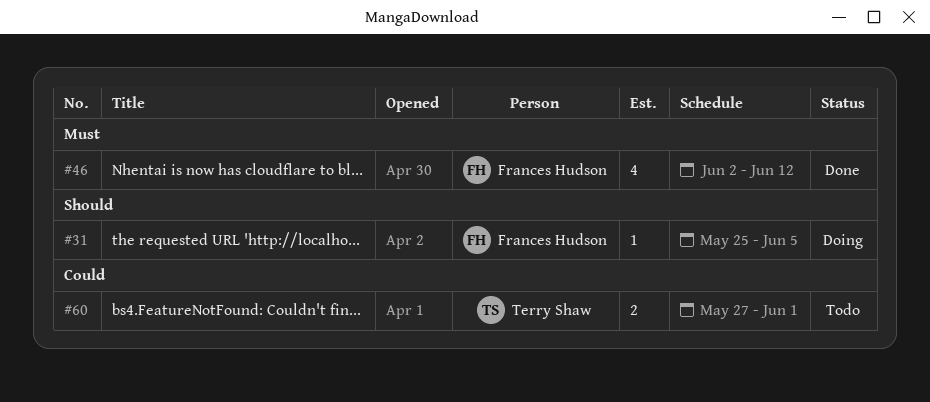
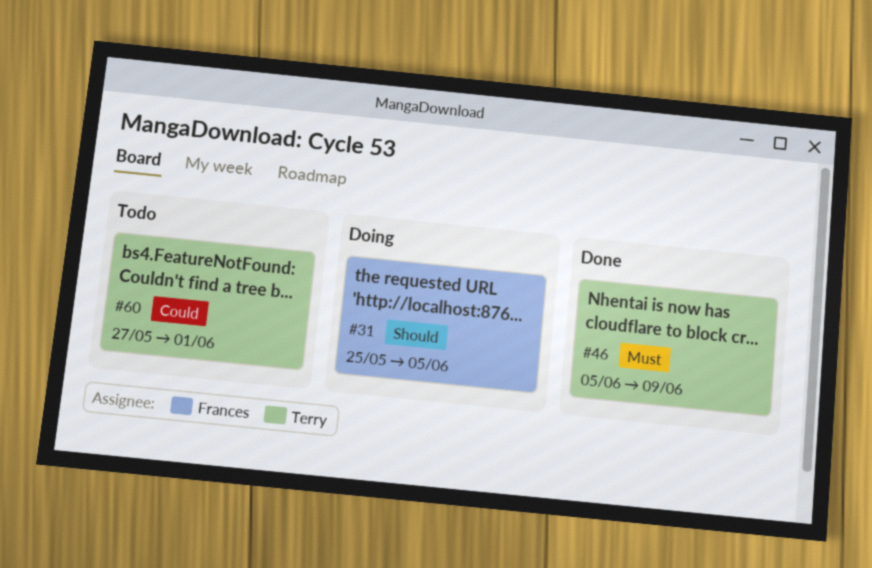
#46, owner: Frances Hudson -> Terry Shaw
#46, start: Jun 2 -> Jun 5
#46, due: Jun 12 -> Jun 9

